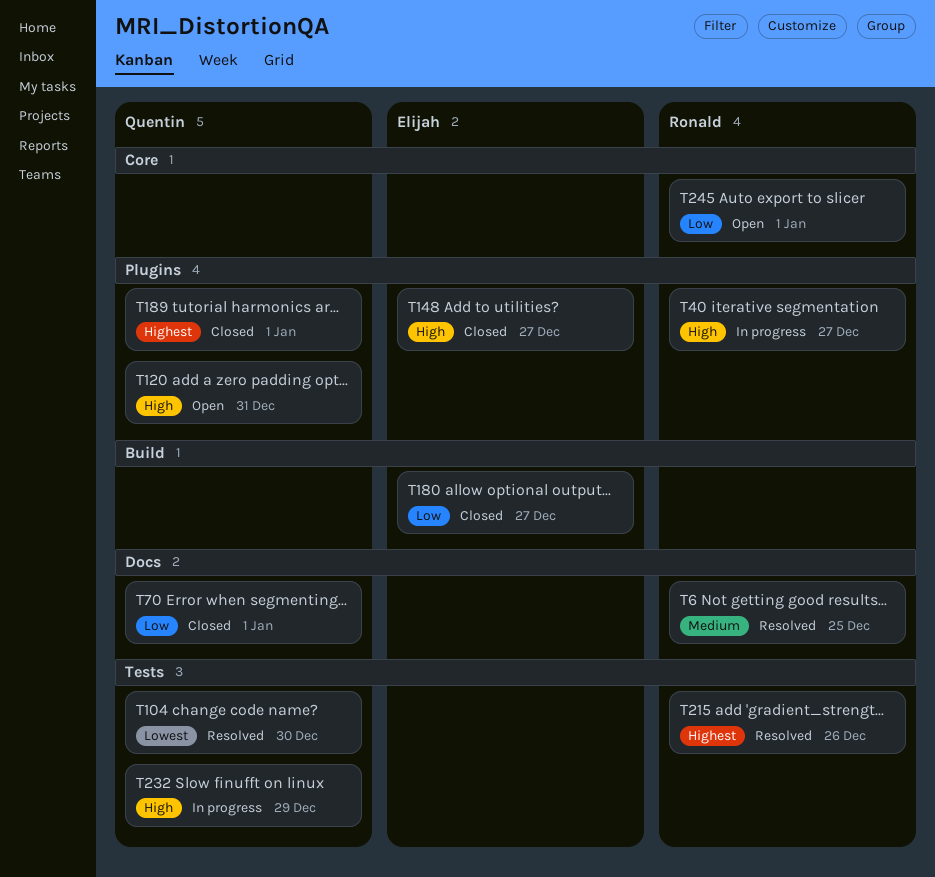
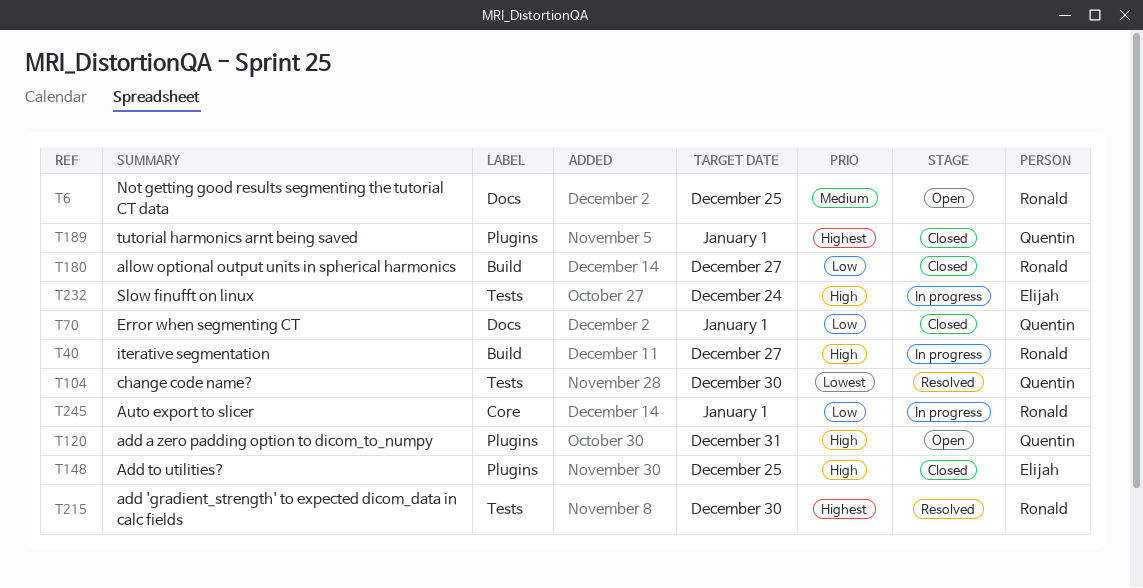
T6, status: Resolved -> Open
T40, label: Plugins -> Build
T148, due: Dec 27 -> Dec 25
T180, owner: Elijah -> Ronald
T215, due: Dec 26 -> Dec 30
T232, owner: Quentin -> Elijah
T232, due: Dec 29 -> Dec 24
T245, status: Open -> In progress

